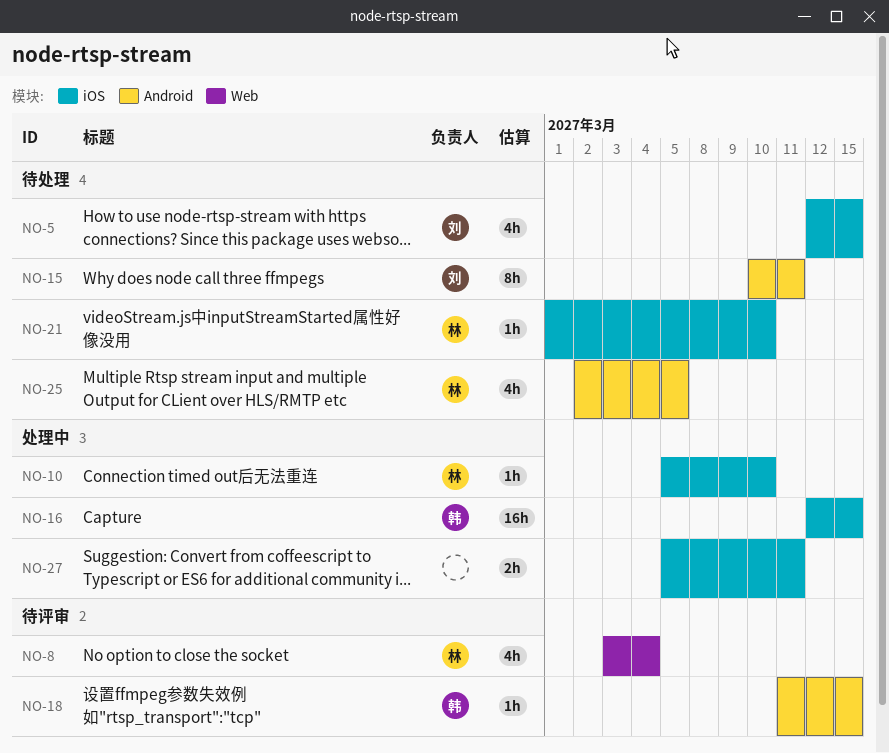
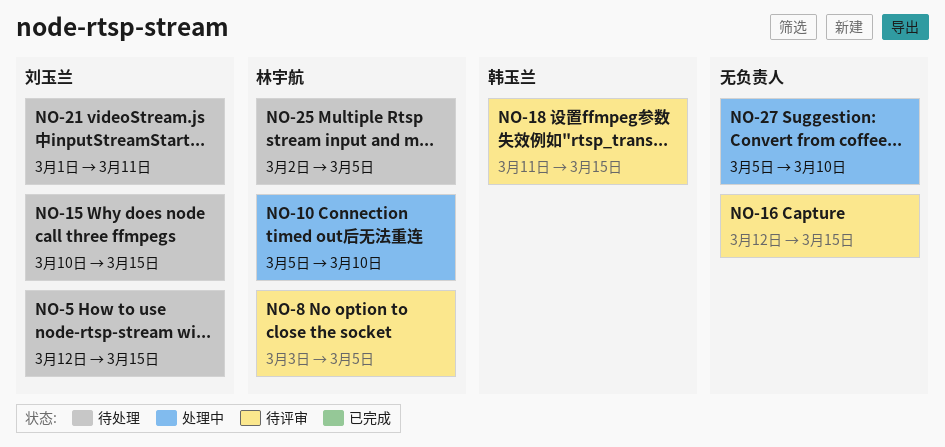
NO-8, due: Mar 4 -> Mar 5
NO-15, due: Mar 11 -> Mar 15
NO-16, status: 处理中 -> 待评审
NO-16, owner: 韩玉兰 -> none
NO-21, owner: 林宇航 -> 刘玉兰
NO-21, due: Mar 10 -> Mar 11
NO-27, due: Mar 11 -> Mar 10

